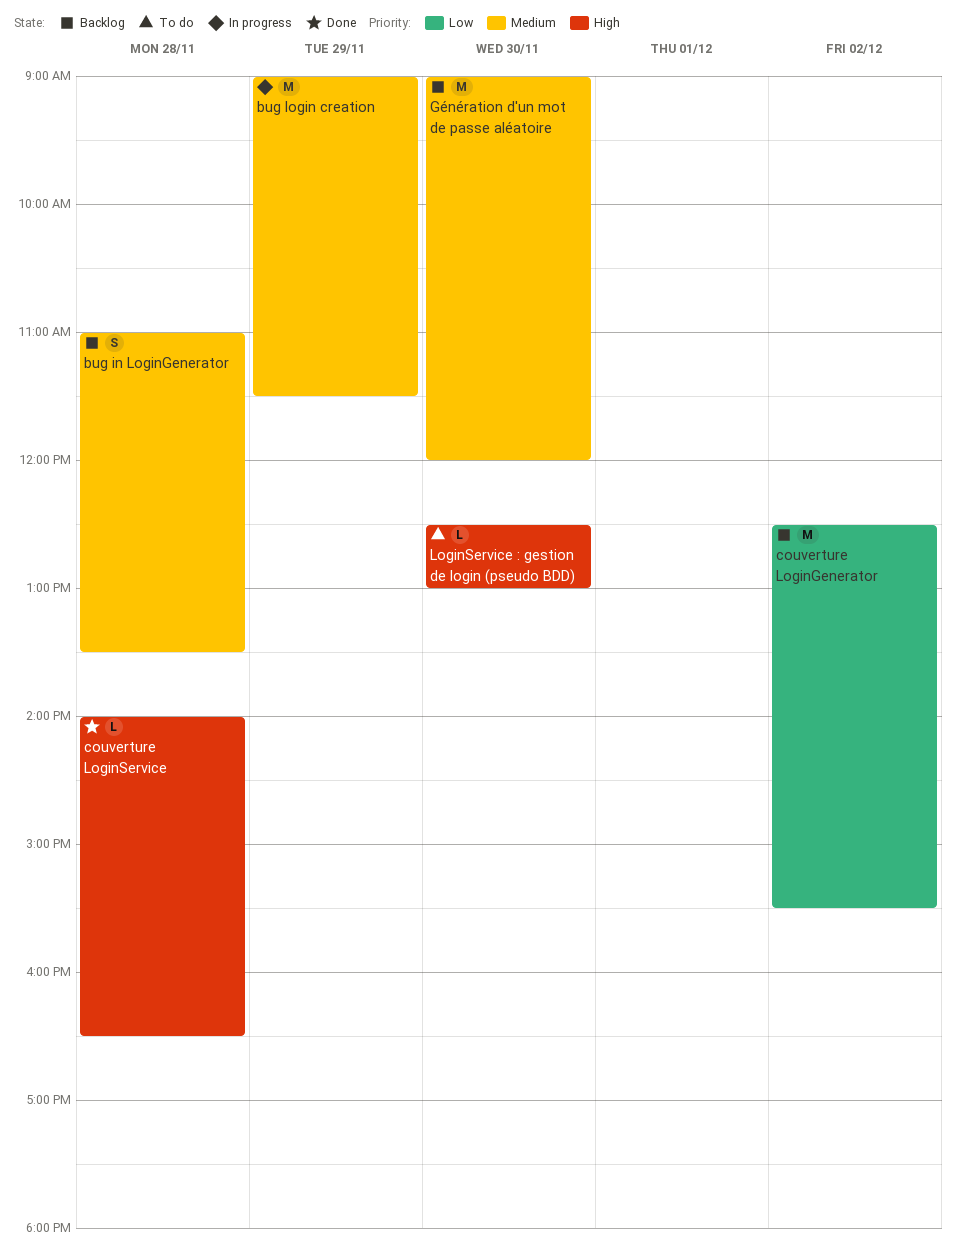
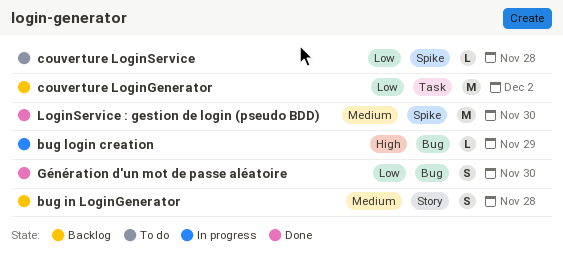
bug login creation, priority: Medium -> High
bug login creation, estimate: M -> L
couverture LoginService, status: Done -> To do
couverture LoginService, priority: High -> Low
Génération d'un mot de passe aléatoire, status: Backlog -> Done
Génération d'un mot de passe aléatoire, priority: Medium -> Low
Génération d'un mot de passe aléatoire, estimate: M -> S
LoginService : gestion de login (pseudo BDD), status: To do -> Done
LoginService : gestion de login (pseudo BDD), priority: High -> Medium
LoginService : gestion de login (pseudo BDD), estimate: L -> M

